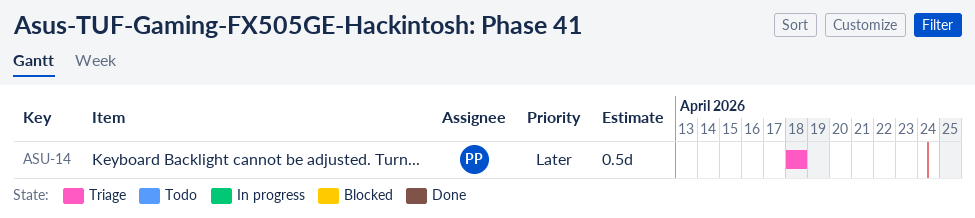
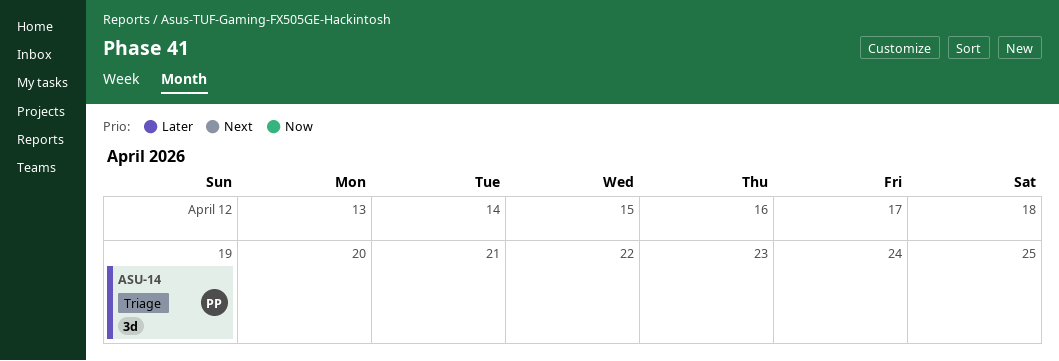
ASU-14, estimate: 0.5d -> 3d
ASU-14, due: Apr 18 -> Apr 19

